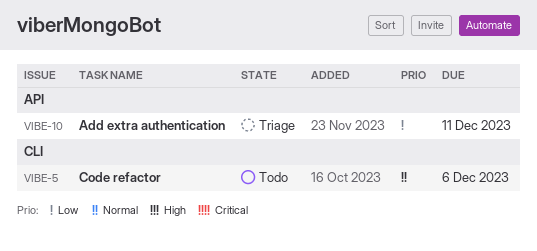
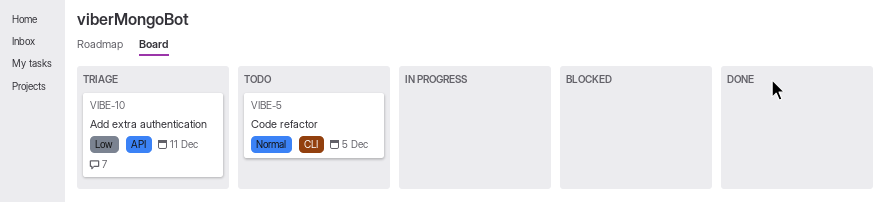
VIBE-5, due: Dec 6 -> Dec 5

